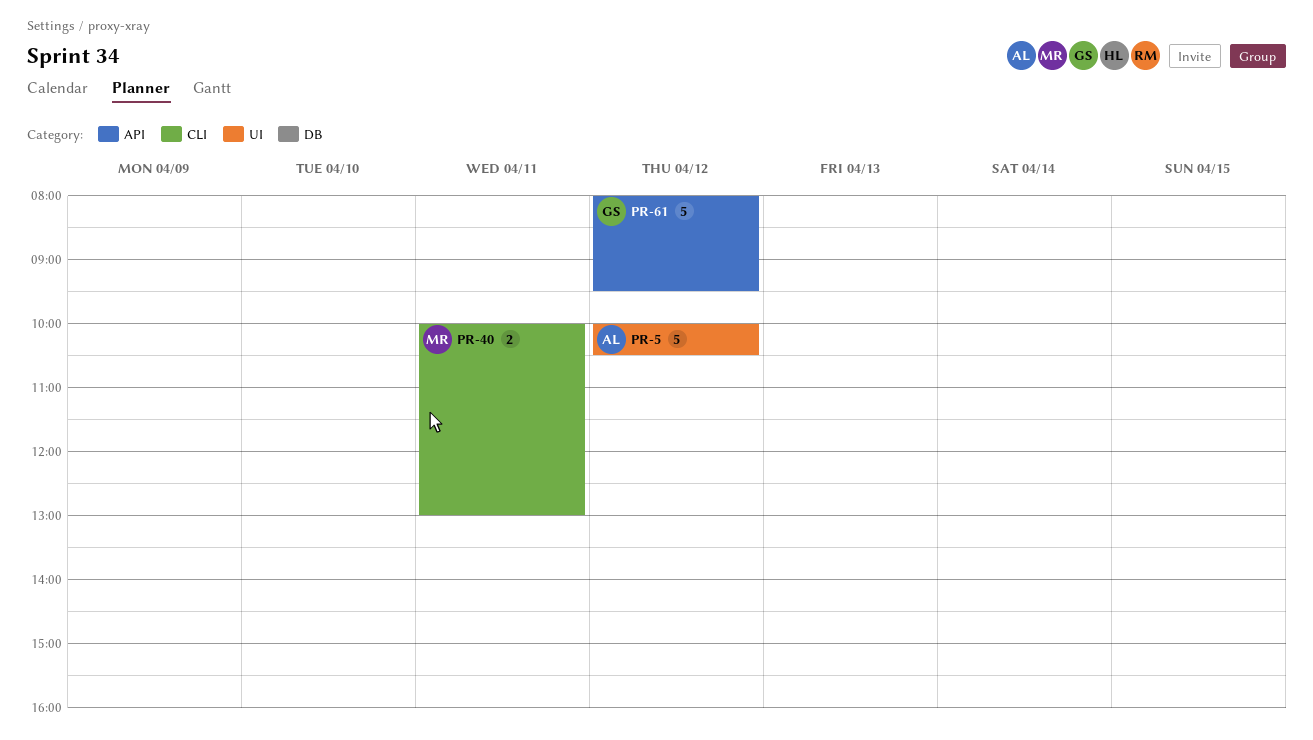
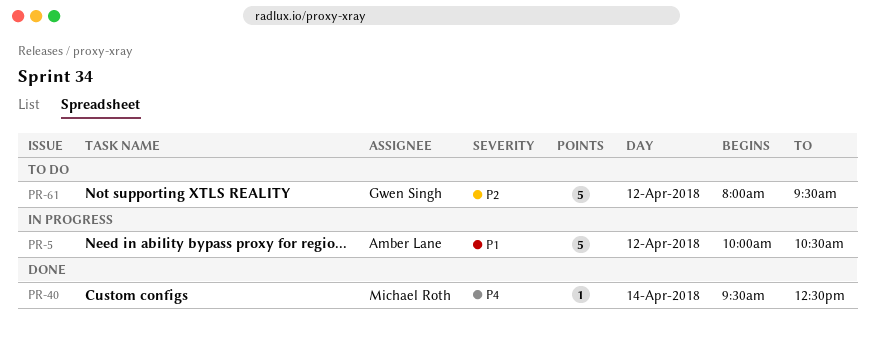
PR-40, estimate: 2 -> 1
PR-40, day: Apr 11 -> Apr 14
PR-40, begins: 10:00 -> 09:30
PR-40, ends: 13:00 -> 12:30

